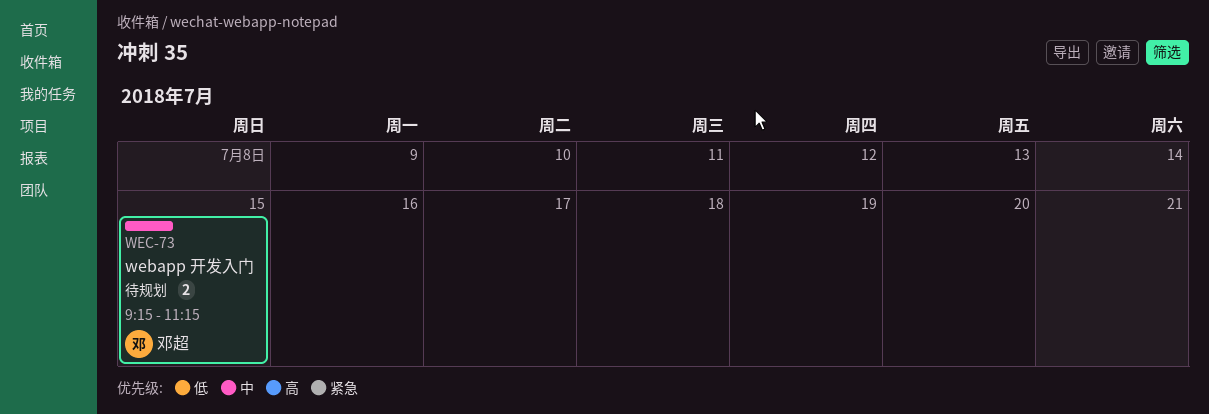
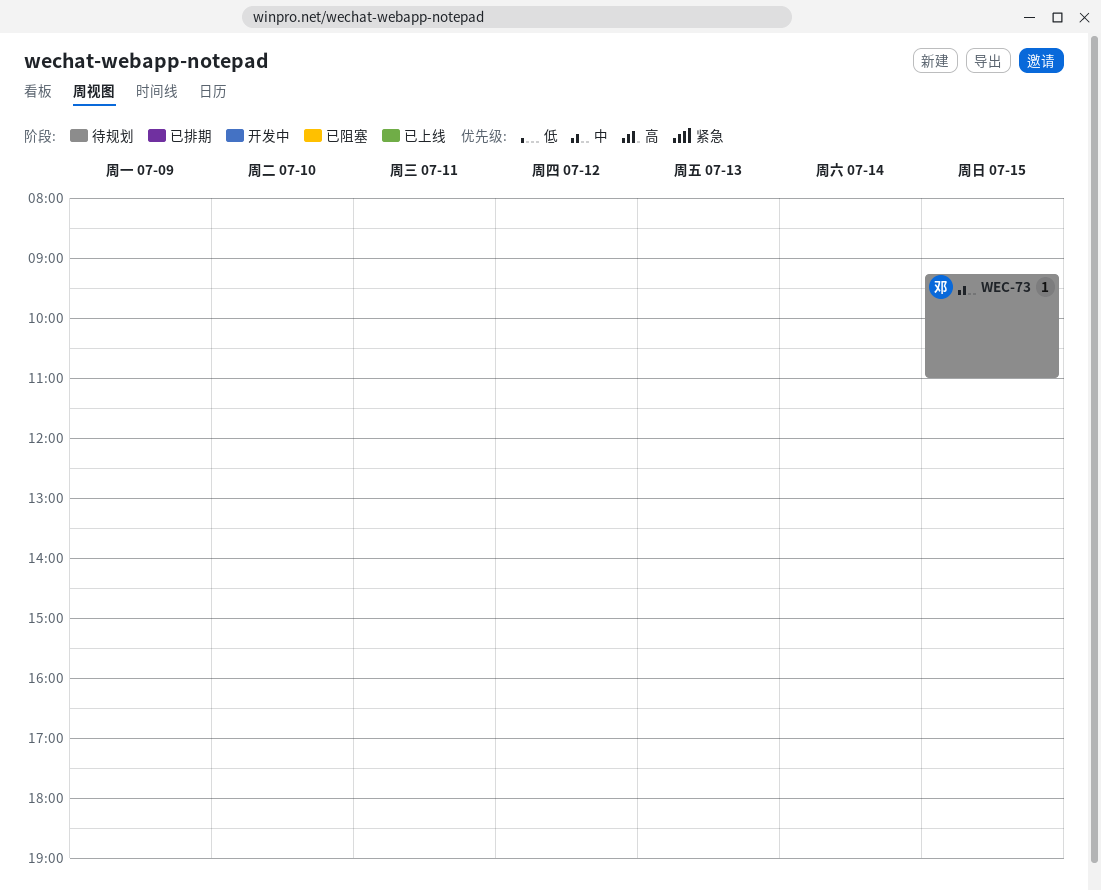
WEC-73, estimate: 2 -> 1
WEC-73, ends: 11:15 -> 11:00

